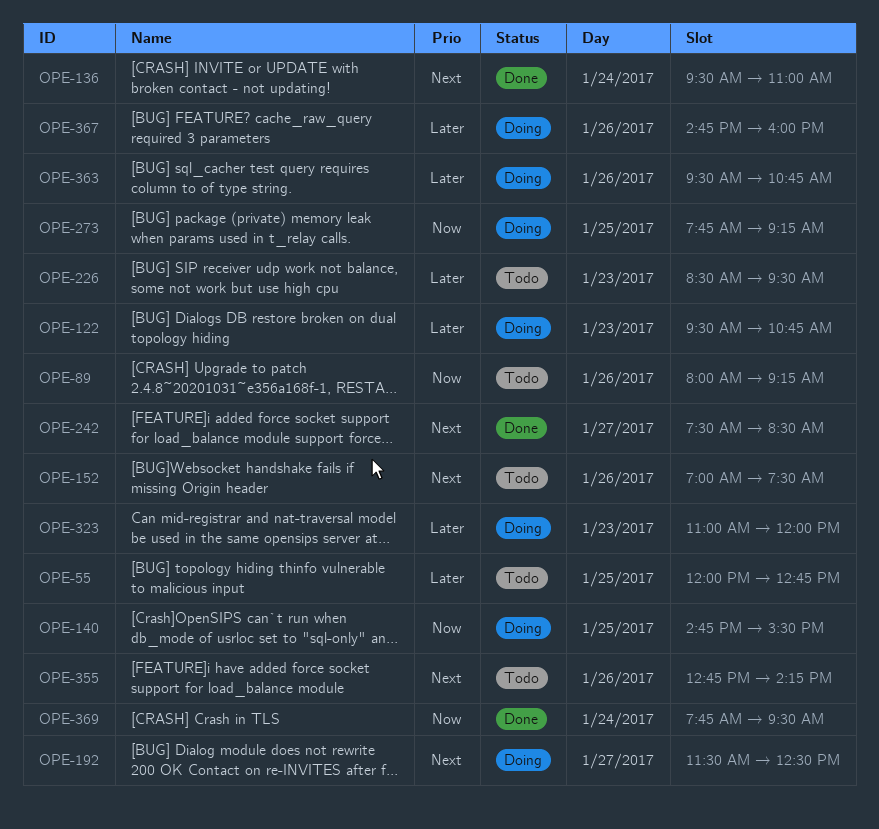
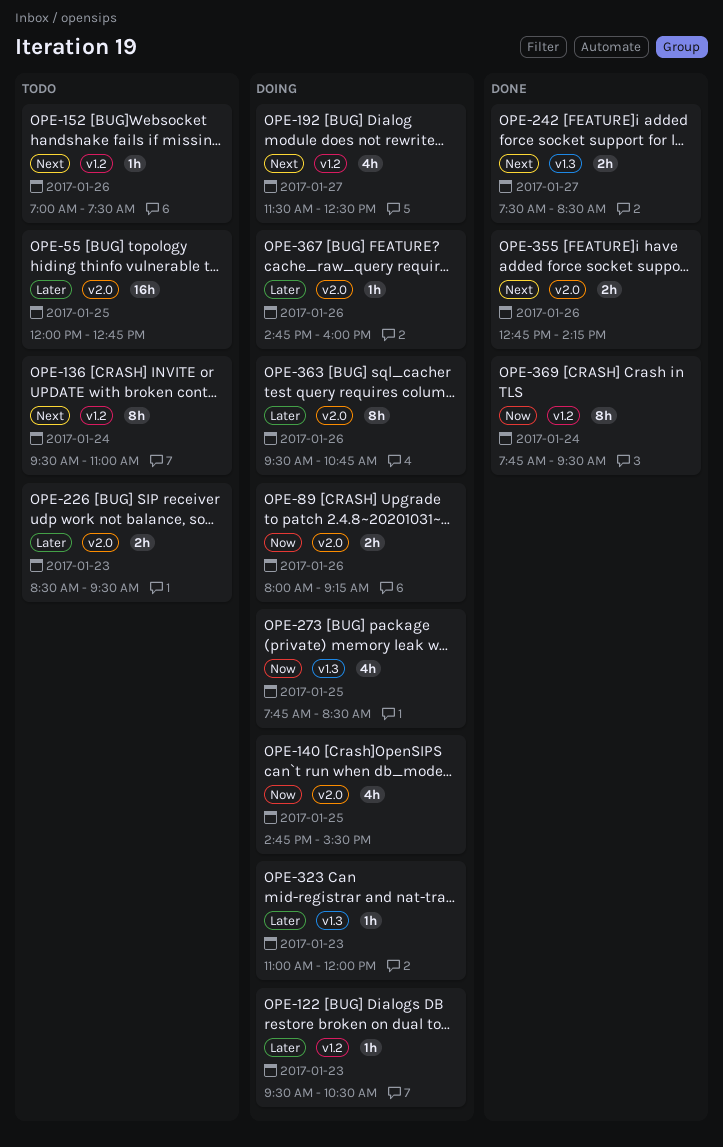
OPE-89, status: Todo -> Doing
OPE-122, ends: 10:45 -> 10:30
OPE-136, status: Done -> Todo
OPE-273, ends: 09:15 -> 08:30
OPE-355, status: Todo -> Done

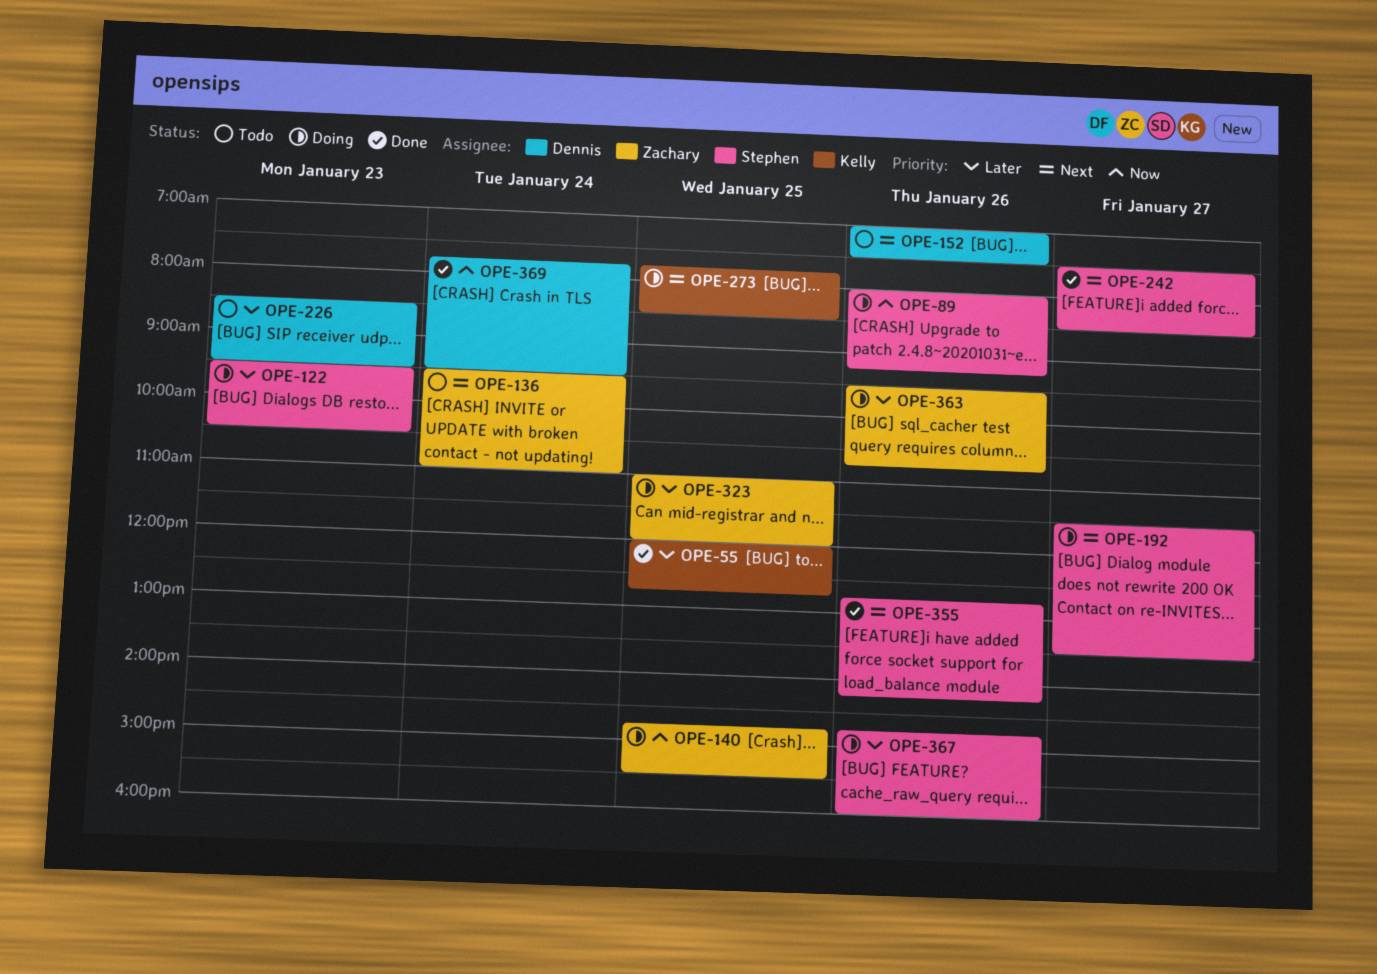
OPE-55, status: Todo -> Done
OPE-192, ends: 12:30 -> 13:30
OPE-273, priority: Now -> Next
OPE-323, day: Jan 23 -> Jan 25

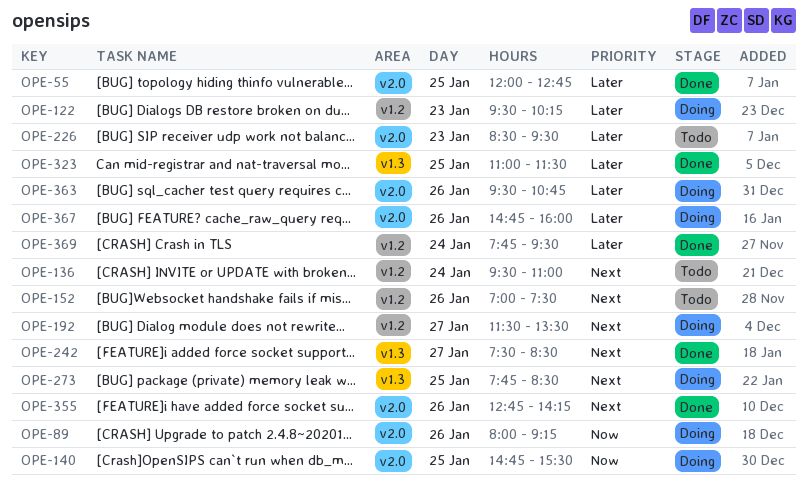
OPE-122, ends: 10:30 -> 10:15
OPE-323, status: Doing -> Done
OPE-323, ends: 12:00 -> 11:30
OPE-369, priority: Now -> Later

